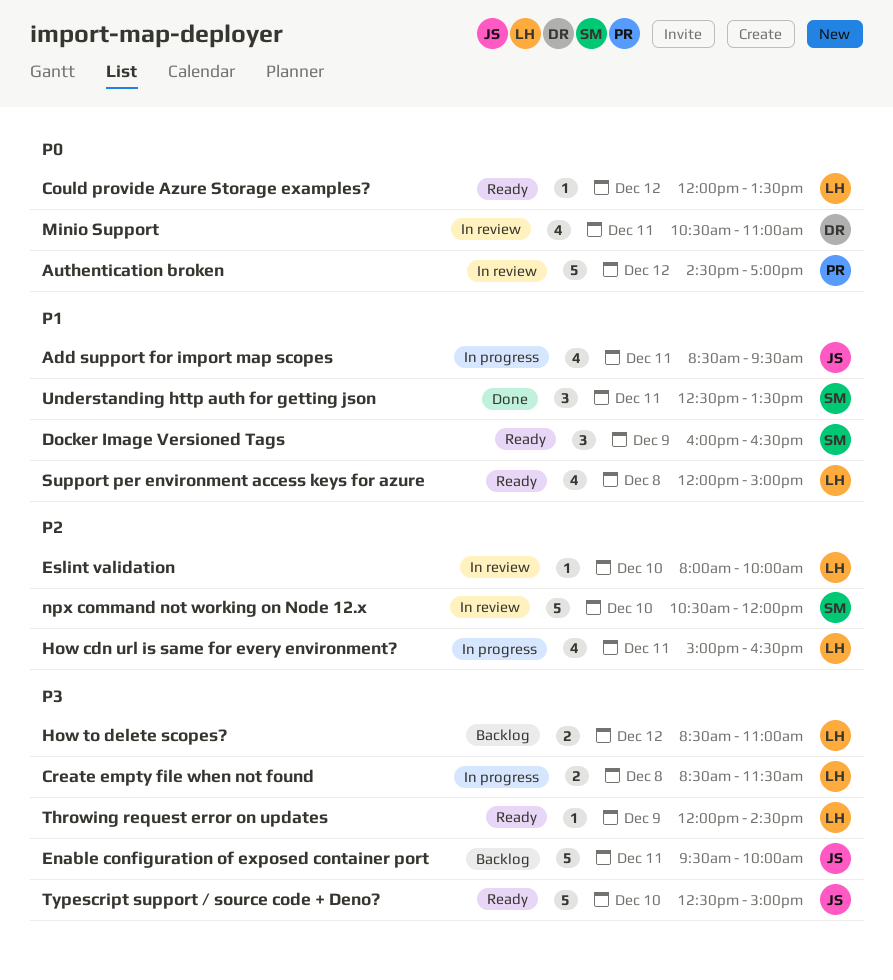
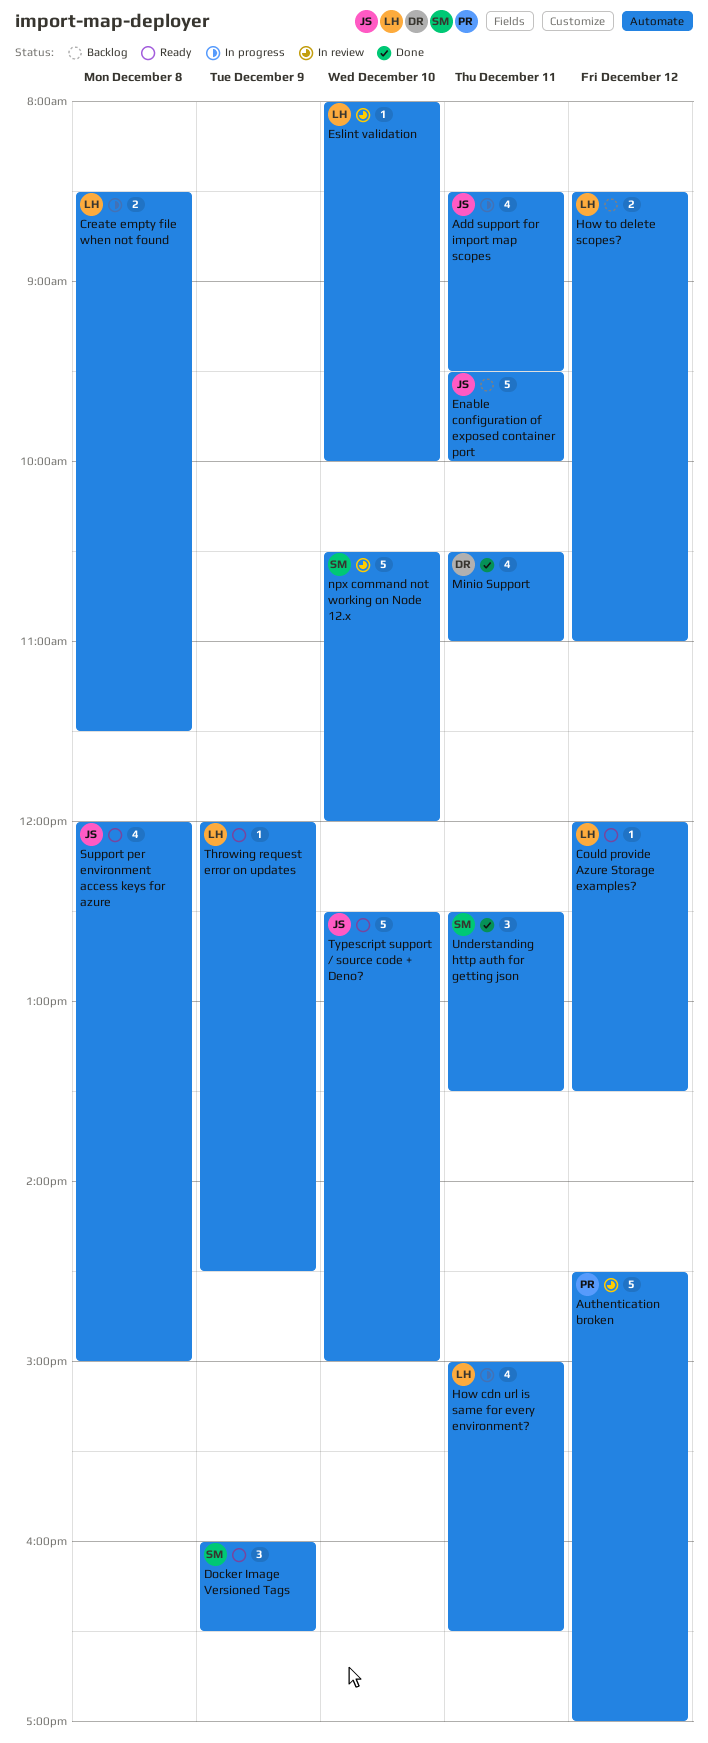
Minio Support, status: In review -> Done
Support per environment access keys for azure, owner: LH -> JS

